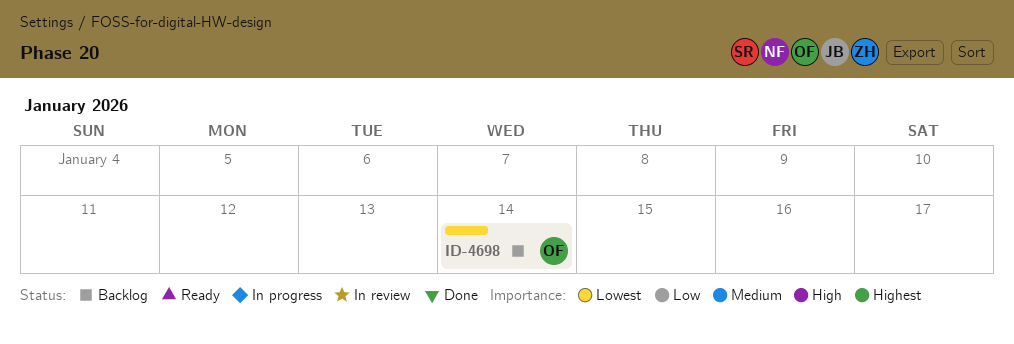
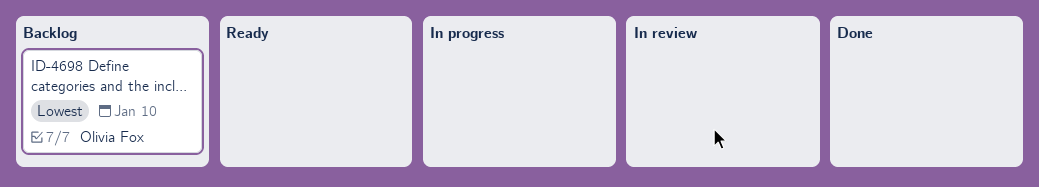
ID-4698, due: Jan 14 -> Jan 10

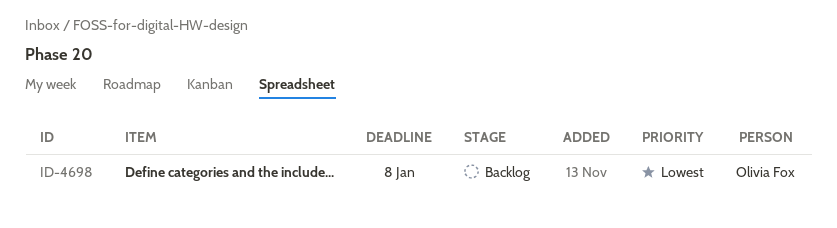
ID-4698, due: Jan 10 -> Jan 8

